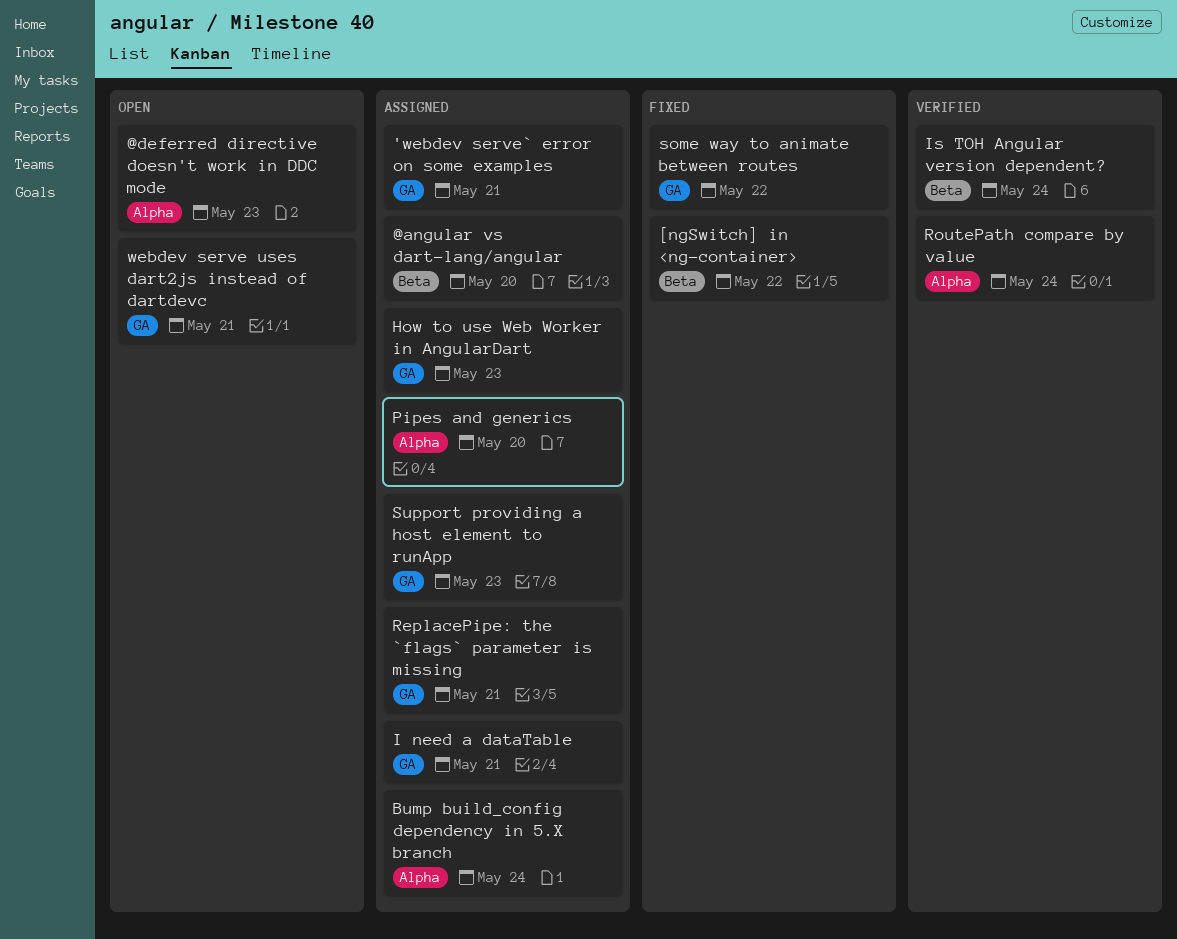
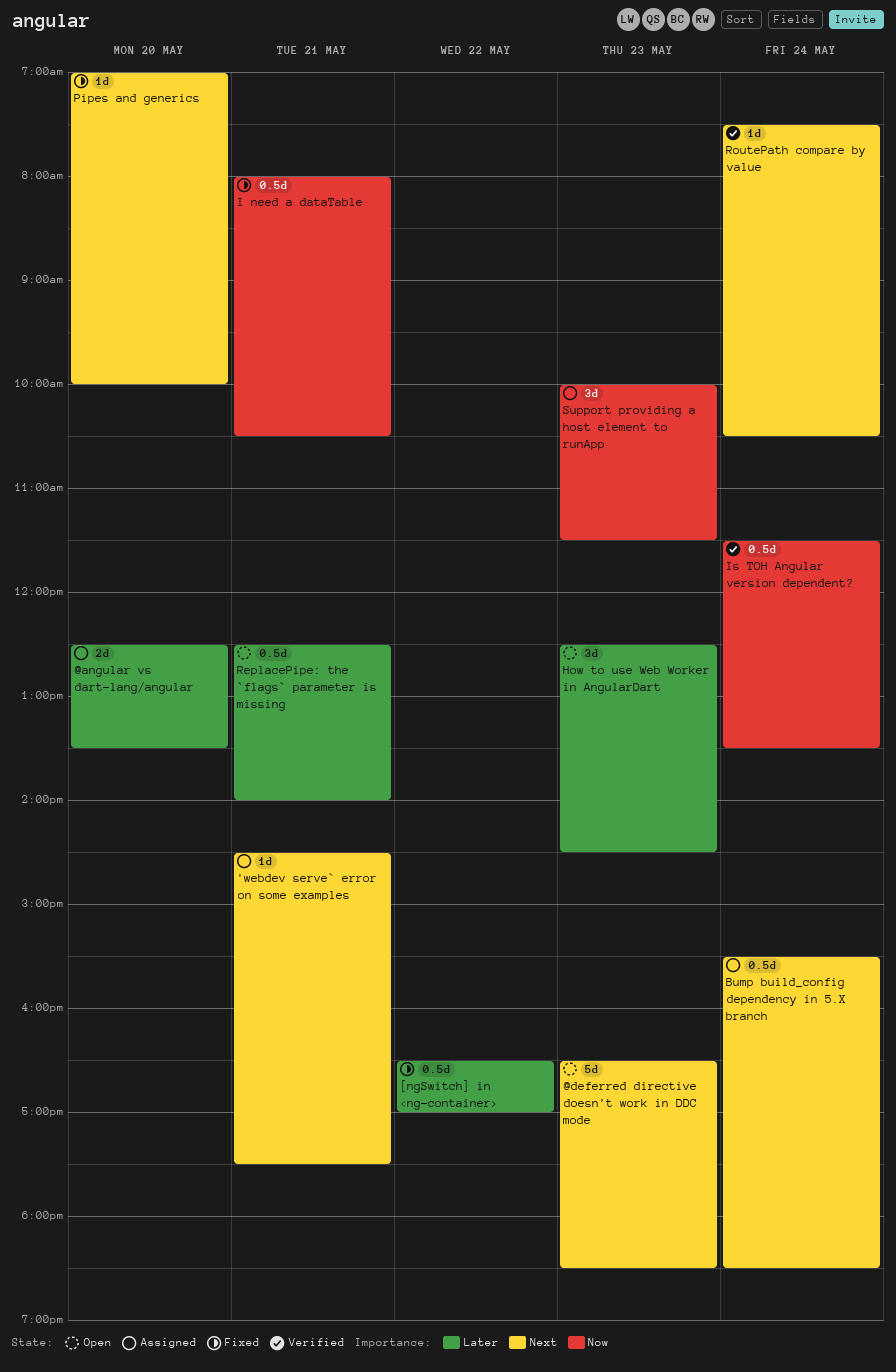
How to use Web Worker in AngularDart, status: Assigned -> Open
I need a dataTable, status: Assigned -> Fixed
Pipes and generics, status: Assigned -> Fixed
ReplacePipe: the `flags` parameter is missing, status: Assigned -> Open
some way to animate between routes: present -> none
webdev serve uses dart2js instead of dartdevc: present -> none

